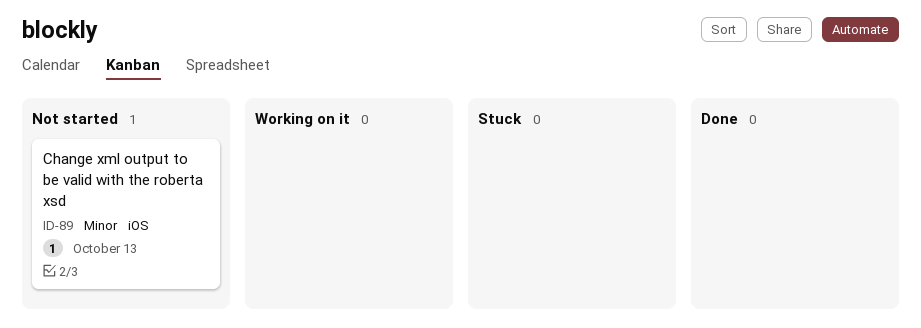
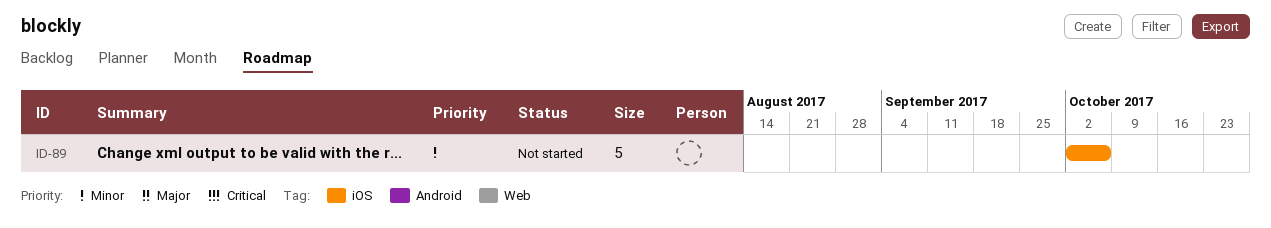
ID-89, estimate: 1 -> 5
ID-89, due: Oct 13 -> Oct 6

